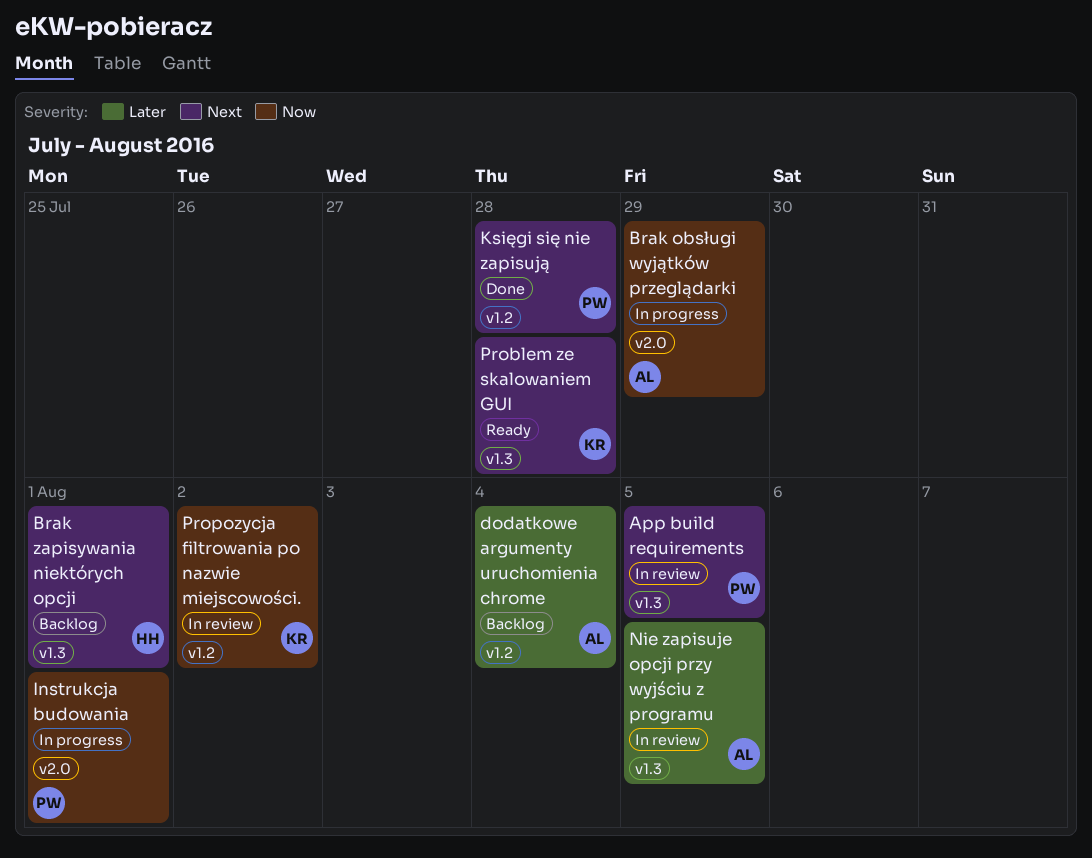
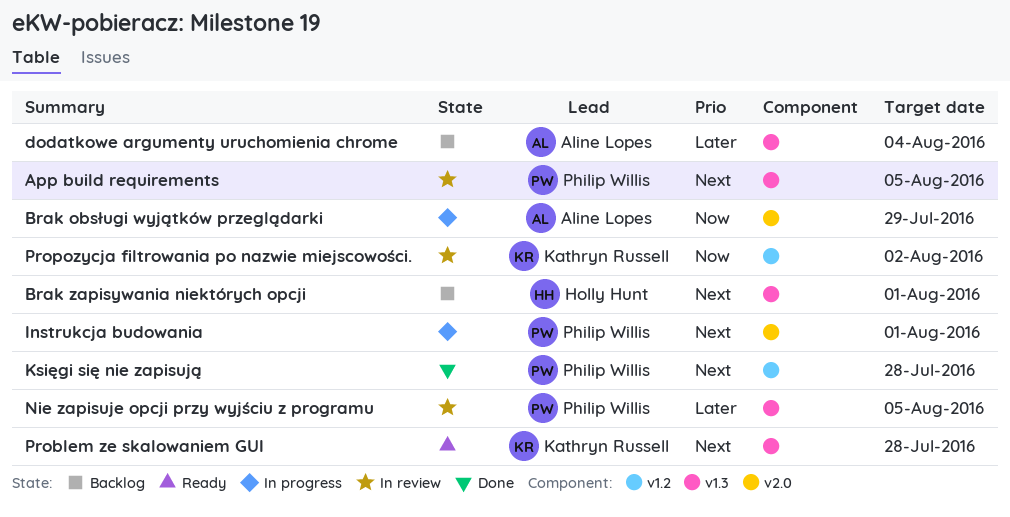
dodatkowe argumenty uruchomienia chrome, label: v1.2 -> v1.3
Instrukcja budowania, priority: Now -> Next
Nie zapisuje opcji przy wyjściu z programu, owner: Aline Lopes -> Philip Willis

